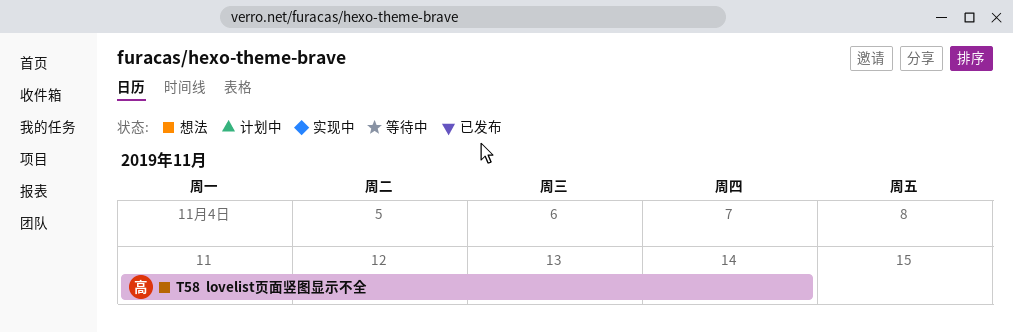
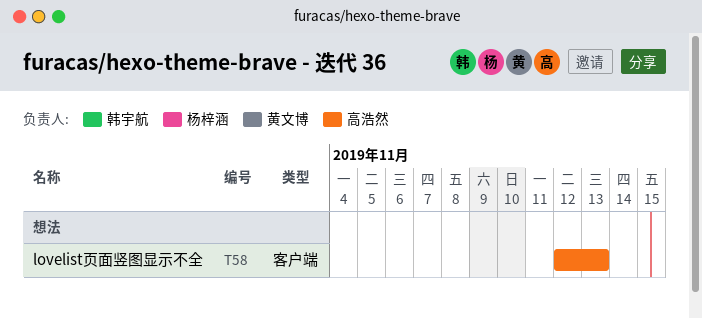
T58, start: Nov 11 -> Nov 12
T58, due: Nov 14 -> Nov 13

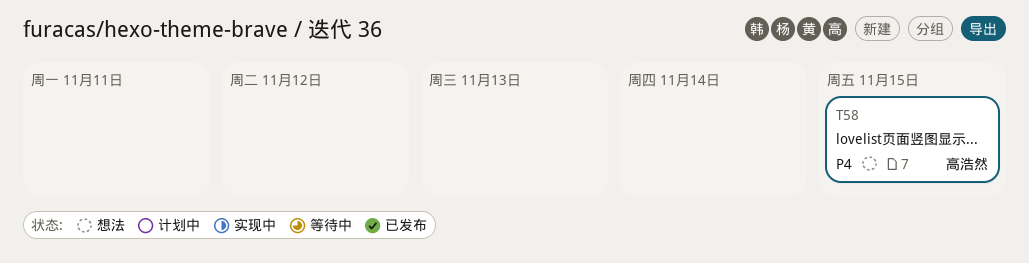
T58, due: Nov 13 -> Nov 15

